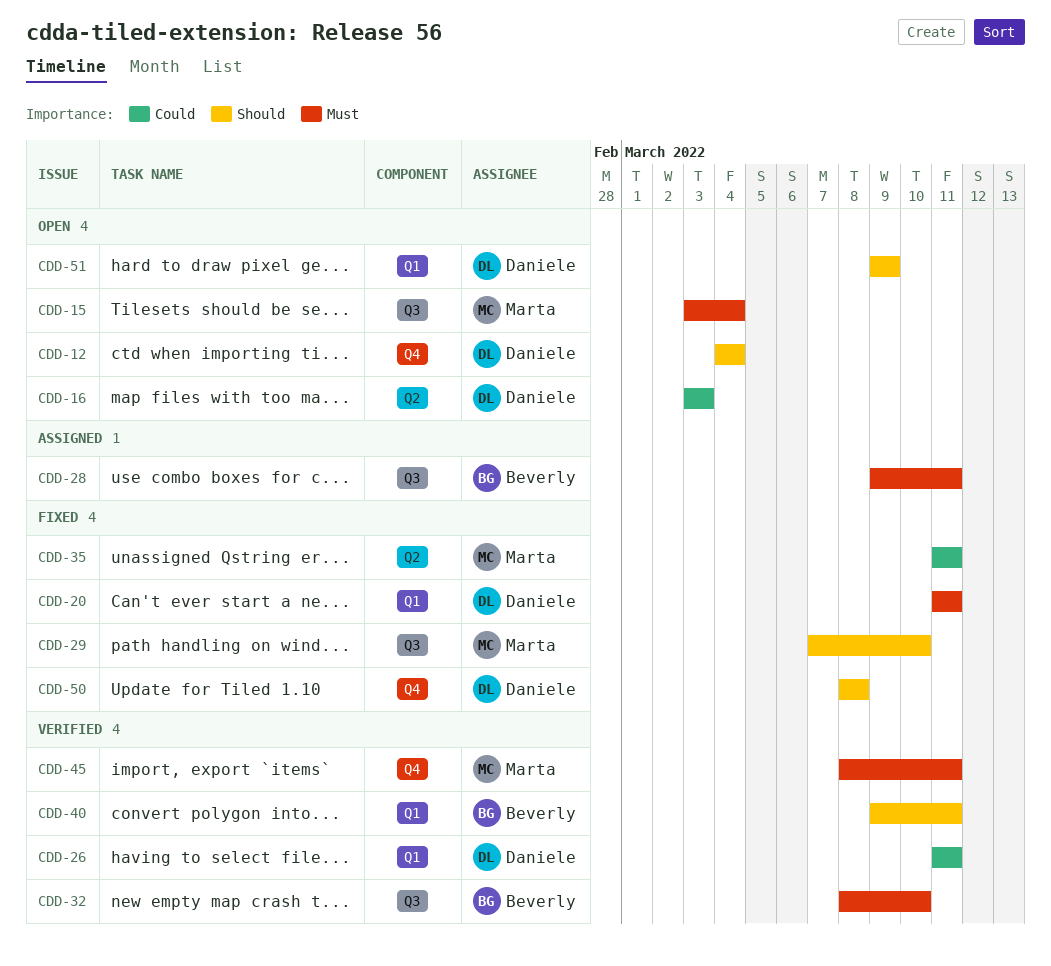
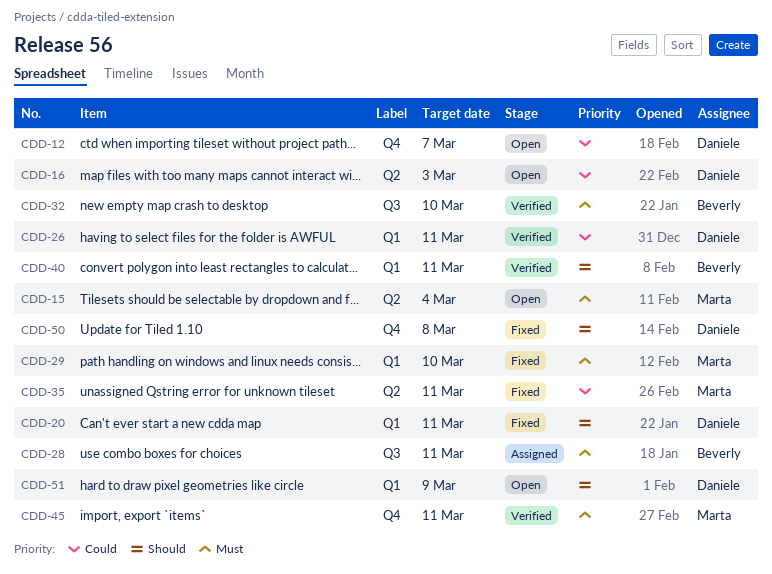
CDD-12, priority: Should -> Could
CDD-12, due: Mar 4 -> Mar 7
CDD-15, label: Q3 -> Q2
CDD-20, priority: Must -> Should
CDD-29, priority: Should -> Must
CDD-29, label: Q3 -> Q1

